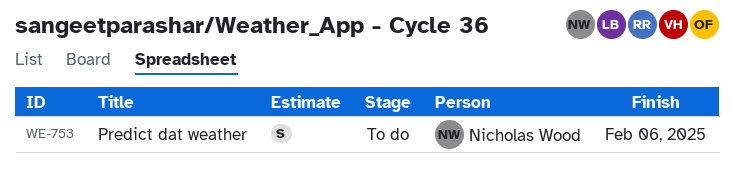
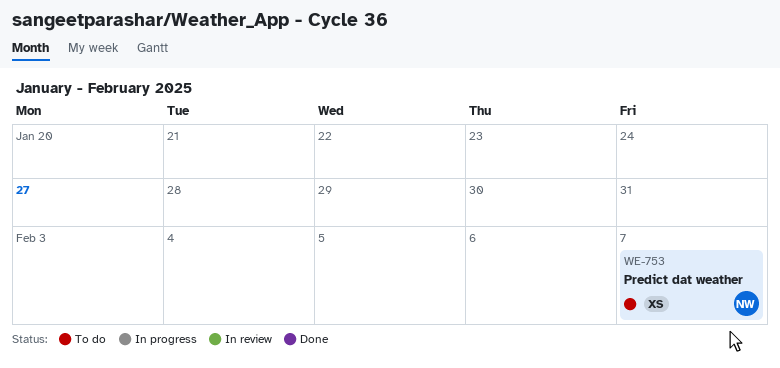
WE-753, estimate: S -> XS
WE-753, due: Feb 6 -> Feb 7

